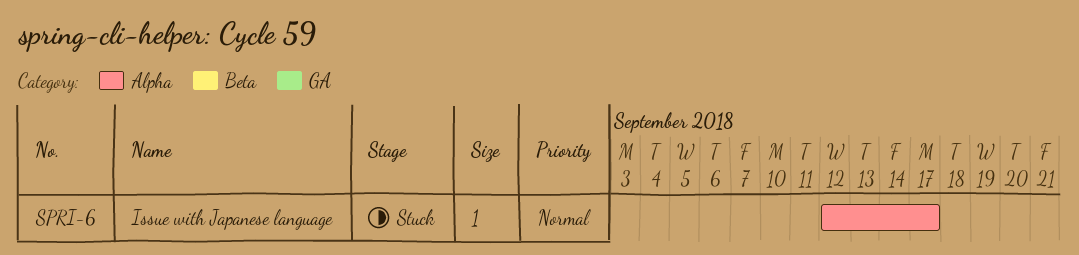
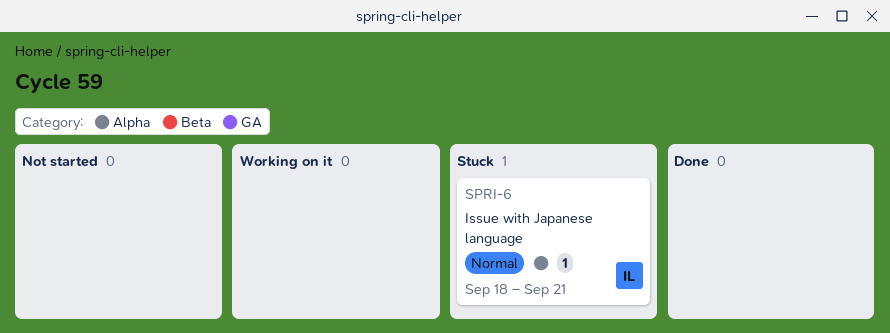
SPRI-6, start: Sep 12 -> Sep 18
SPRI-6, due: Sep 17 -> Sep 21

